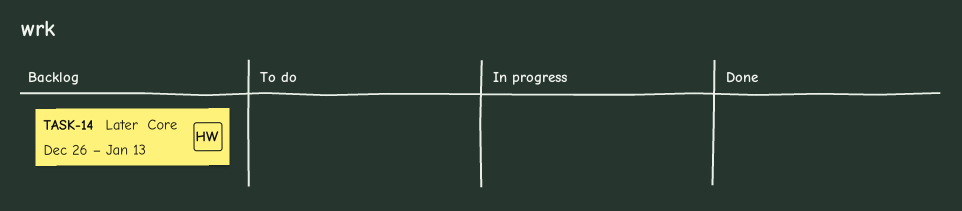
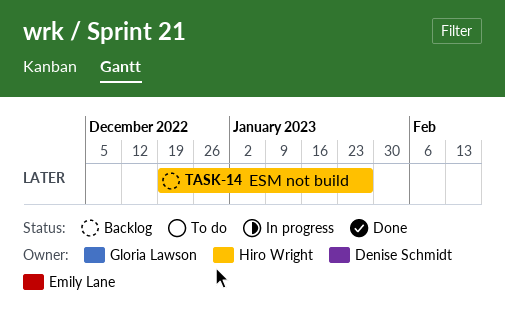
TASK-14, start: Dec 26 -> Dec 19
TASK-14, due: Jan 13 -> Jan 27

